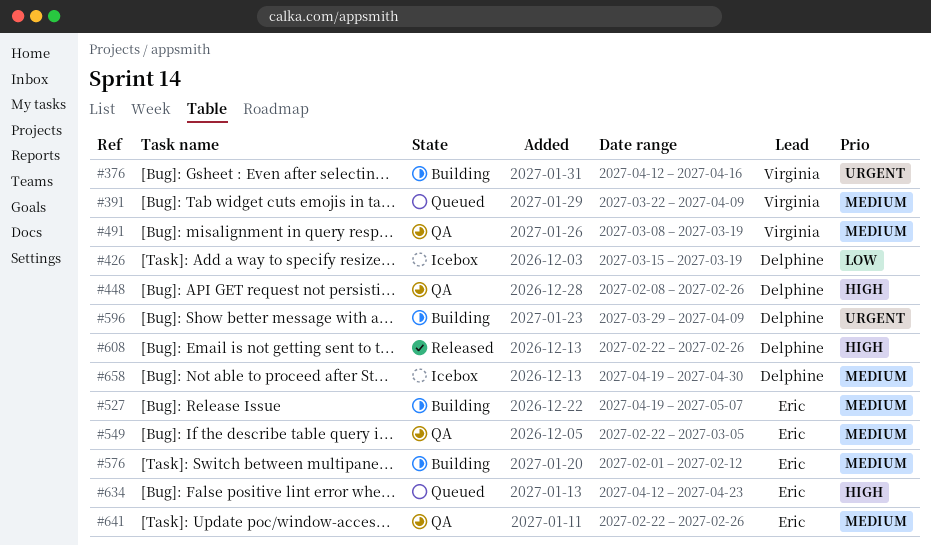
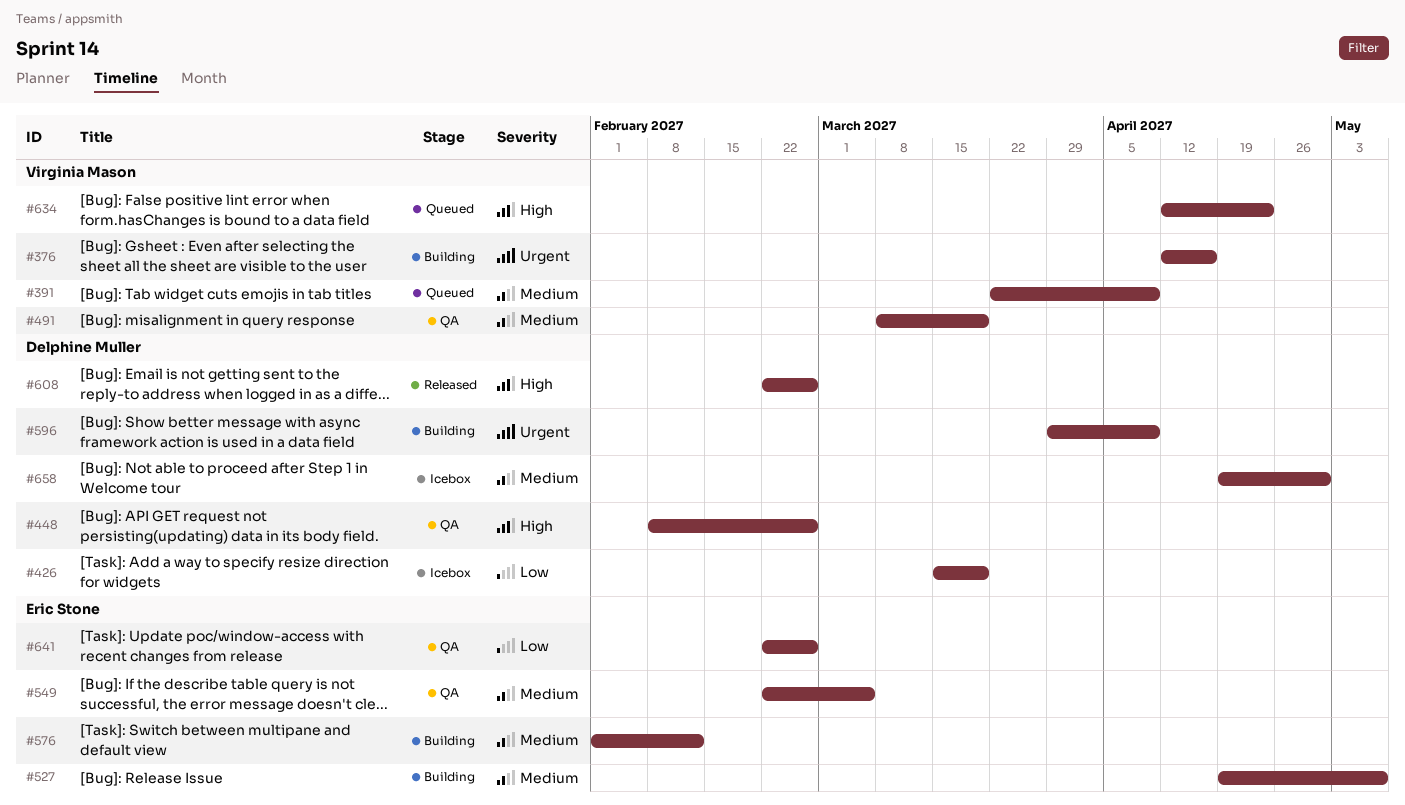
#634, owner: Eric Stone -> Virginia Mason
#641, priority: Medium -> Low

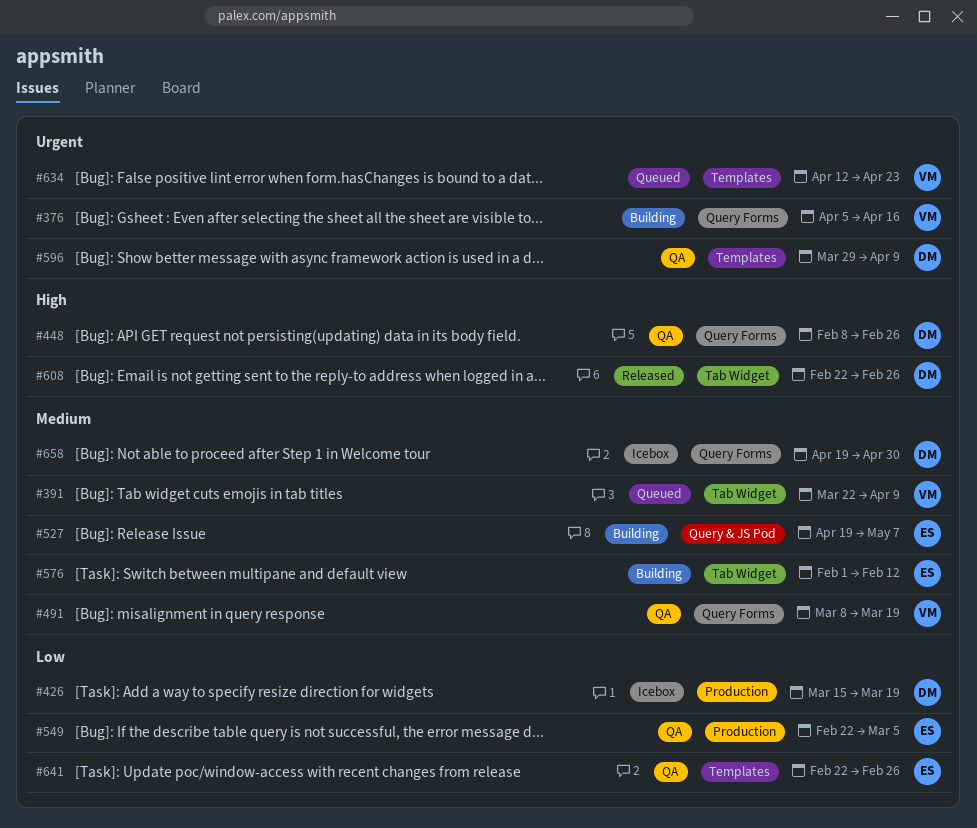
#376, start: Apr 12 -> Apr 5
#549, priority: Medium -> Low
#596, status: Building -> QA
#634, priority: High -> Urgent

